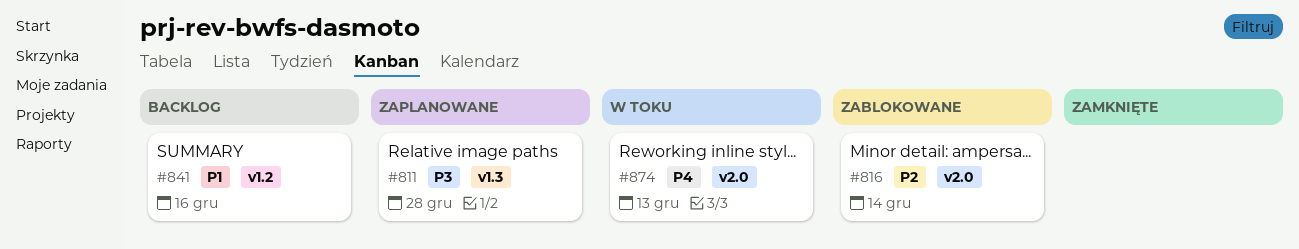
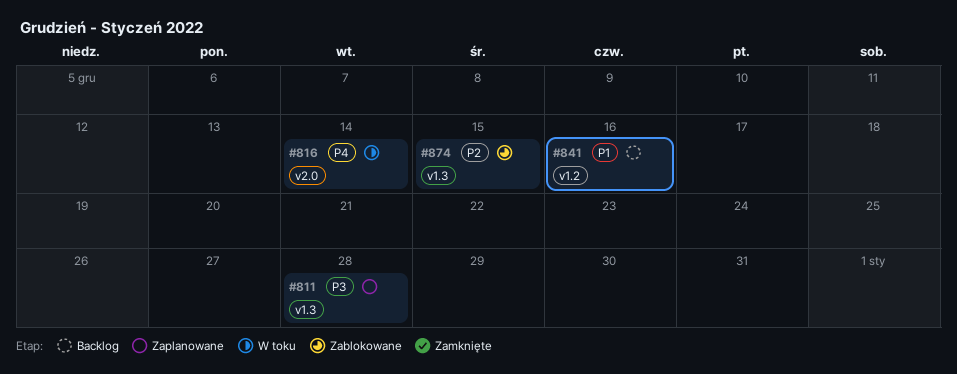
#816, status: Zablokowane -> W toku
#816, priority: P2 -> P4
#874, status: W toku -> Zablokowane
#874, priority: P4 -> P2
#874, label: v2.0 -> v1.3
#874, due: Dec 13 -> Dec 15

